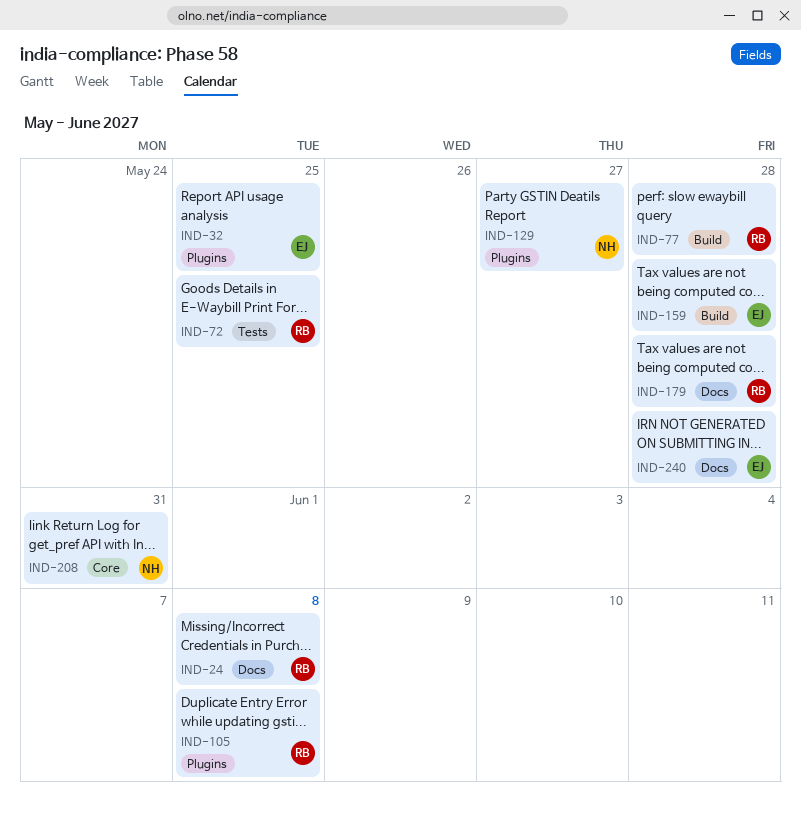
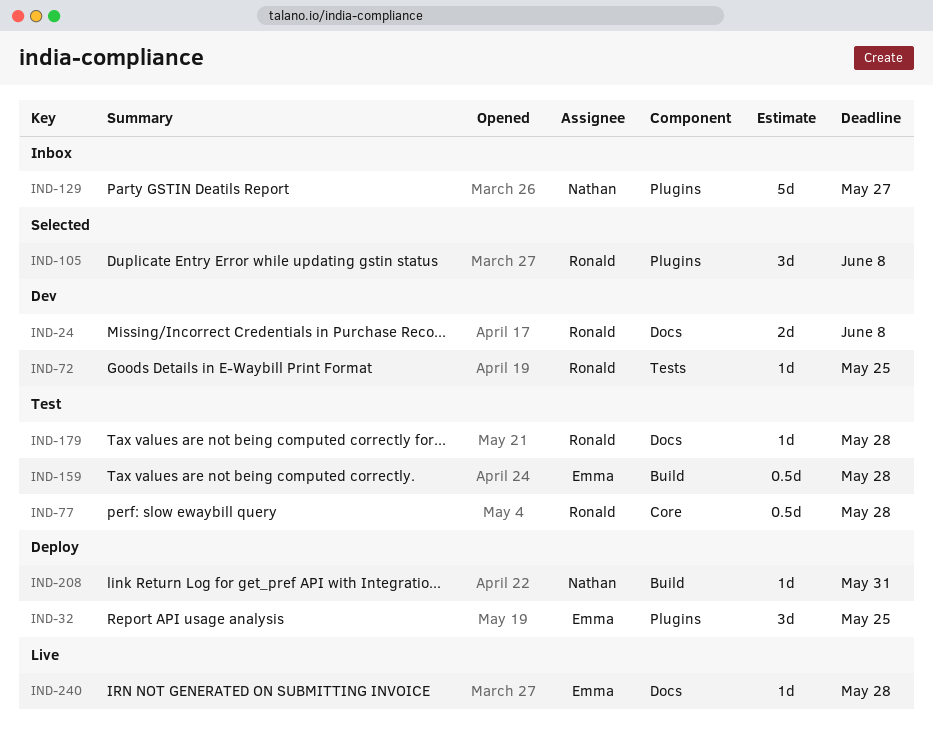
IND-77, label: Build -> Core
IND-208, label: Core -> Build

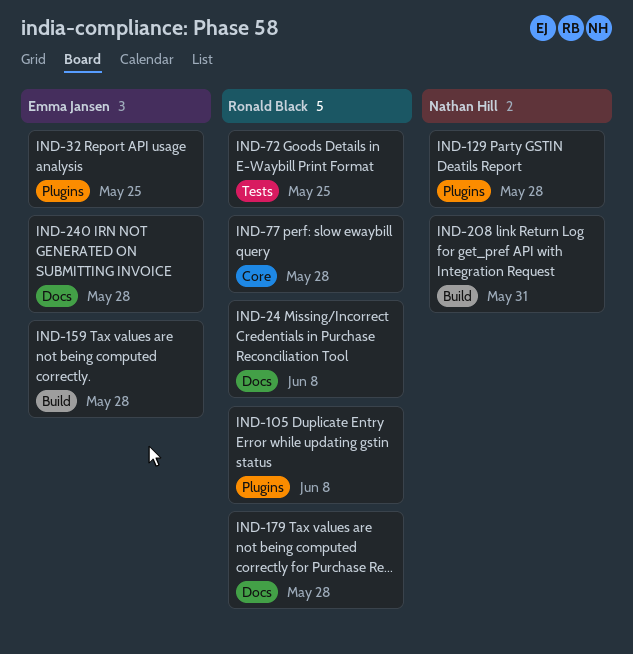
IND-129, due: May 27 -> May 28

